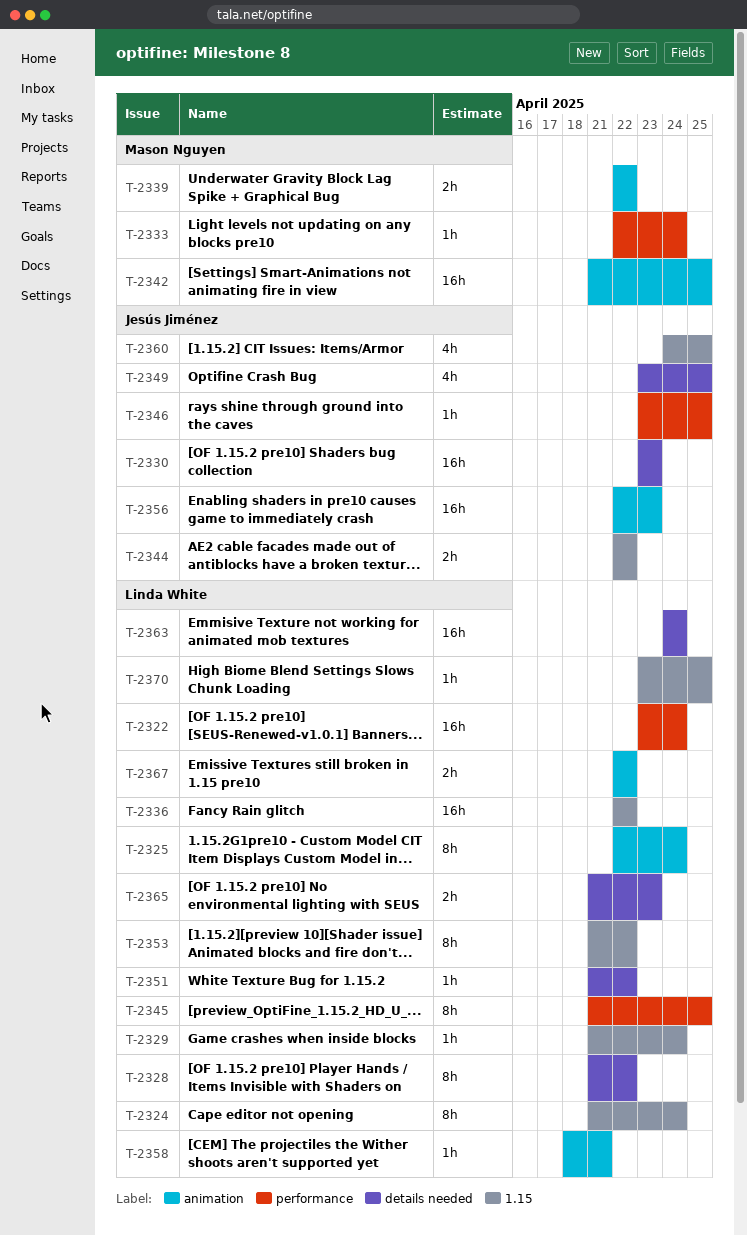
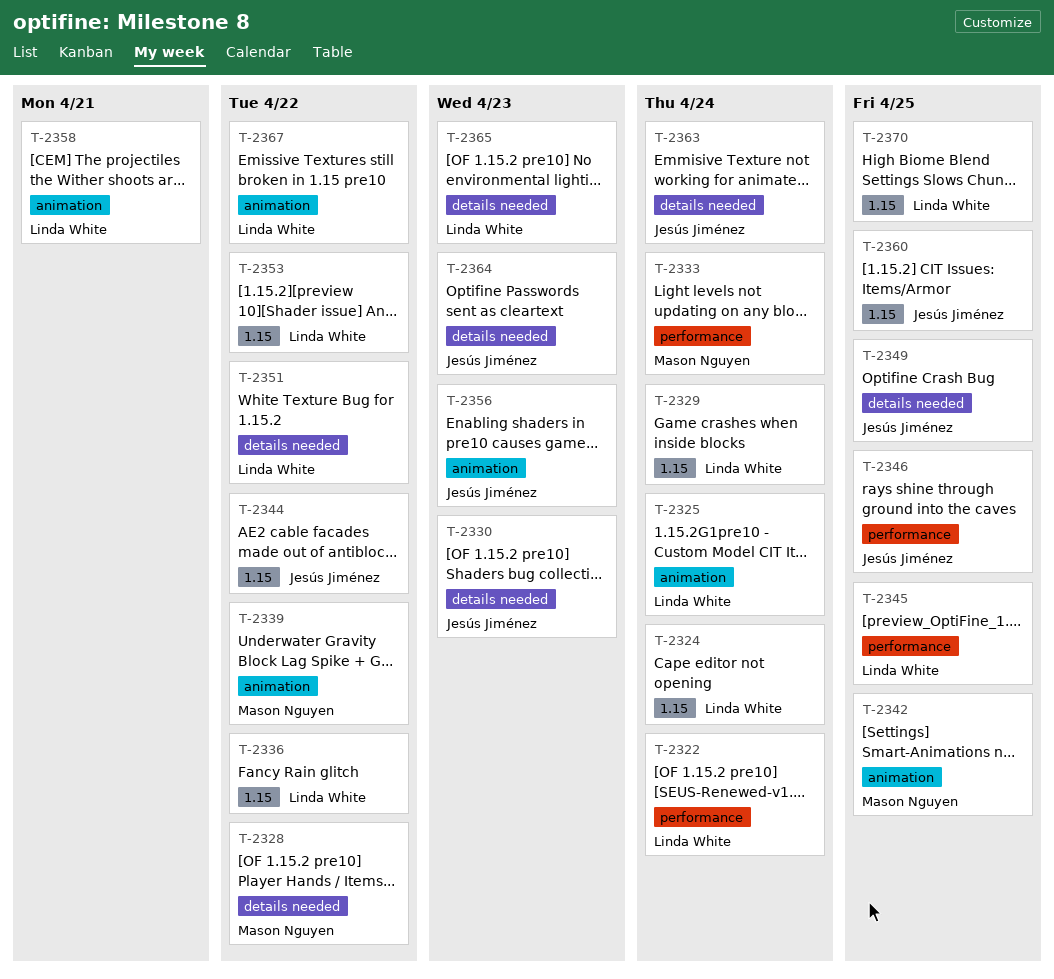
T-2328, owner: Linda White -> Mason Nguyen
T-2363, owner: Linda White -> Jesús Jiménez
T-2364: none -> present

